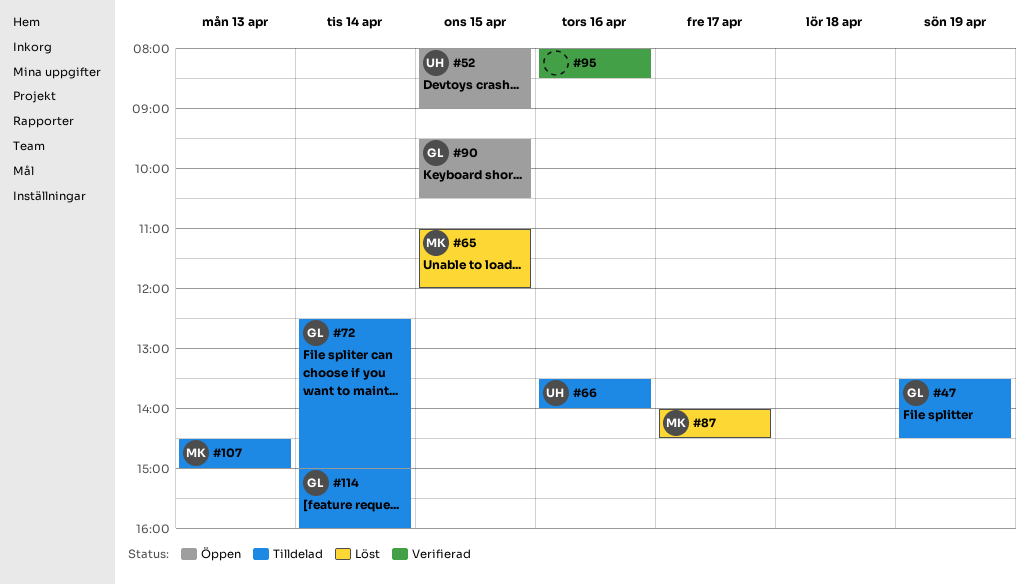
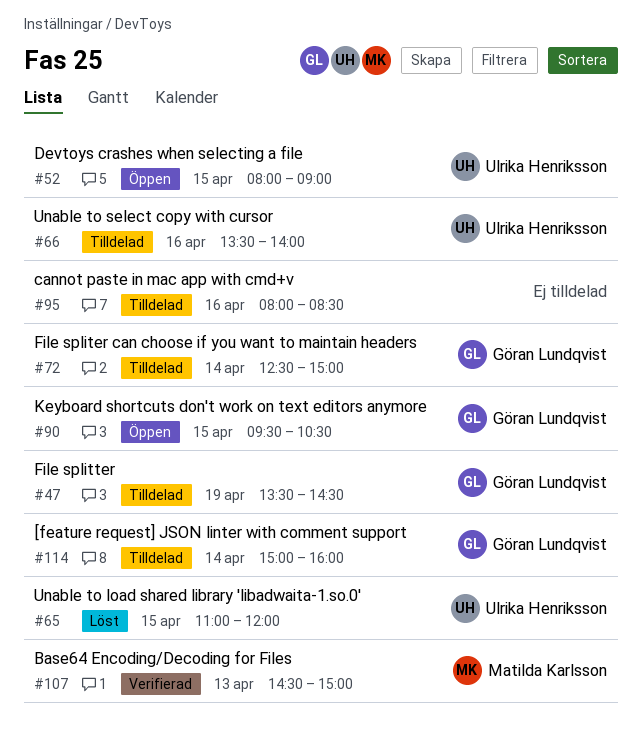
#65, owner: Matilda Karlsson -> Ulrika Henriksson
#87: present -> none
#95, status: Verifierad -> Tilldelad
#107, status: Tilldelad -> Verifierad

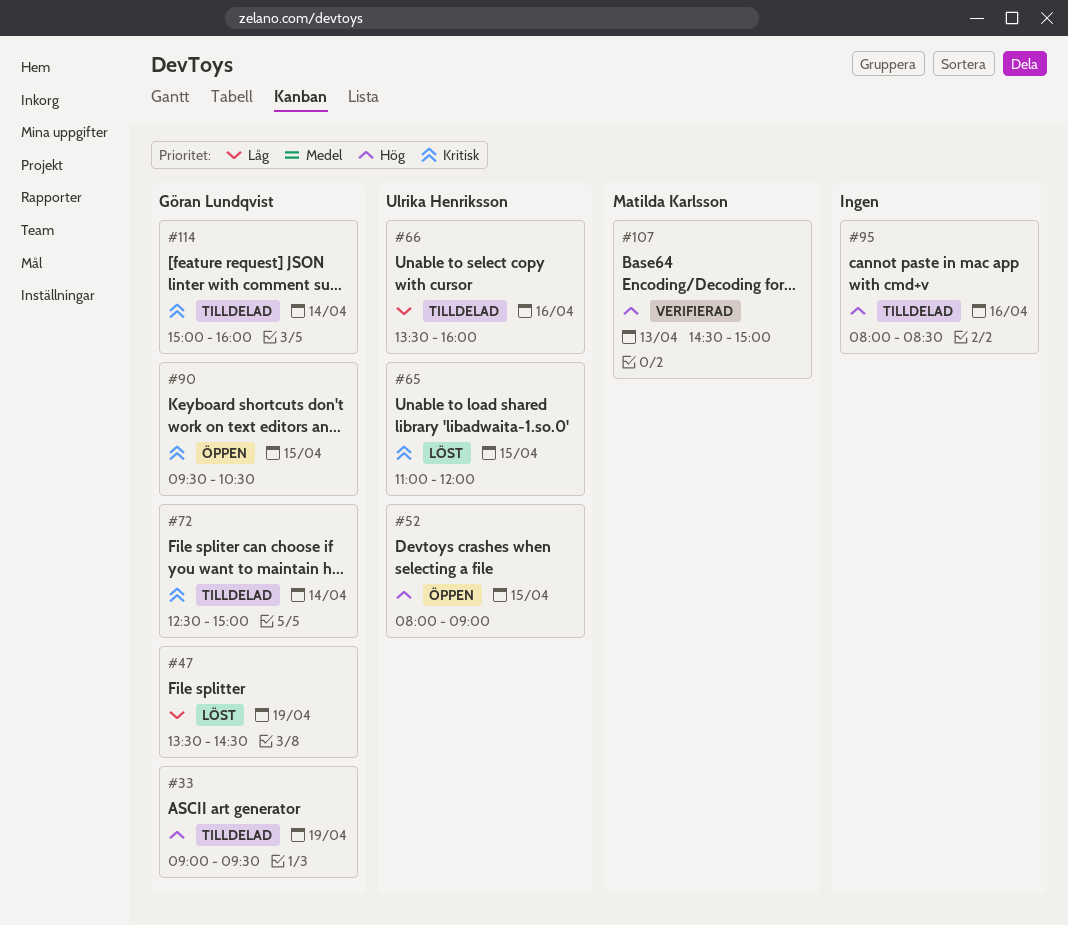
#33: none -> present
#47, status: Tilldelad -> Löst
#66, ends: 14:00 -> 16:00

